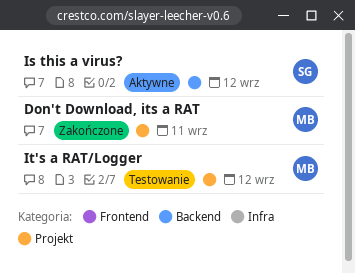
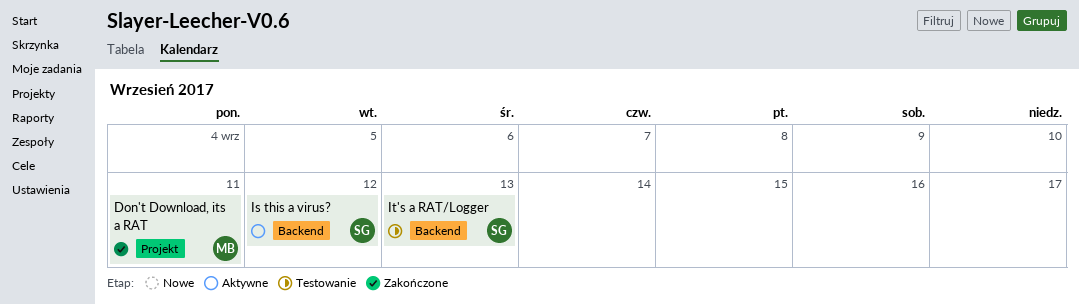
It's a RAT/Logger, owner: MB -> SG
It's a RAT/Logger, label: Projekt -> Backend
It's a RAT/Logger, due: Sep 12 -> Sep 13

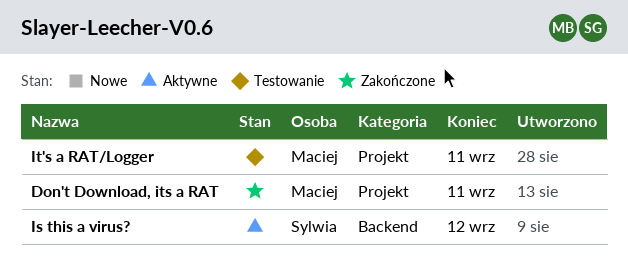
It's a RAT/Logger, owner: Sylwia -> Maciej
It's a RAT/Logger, label: Backend -> Projekt
It's a RAT/Logger, due: Sep 13 -> Sep 11

